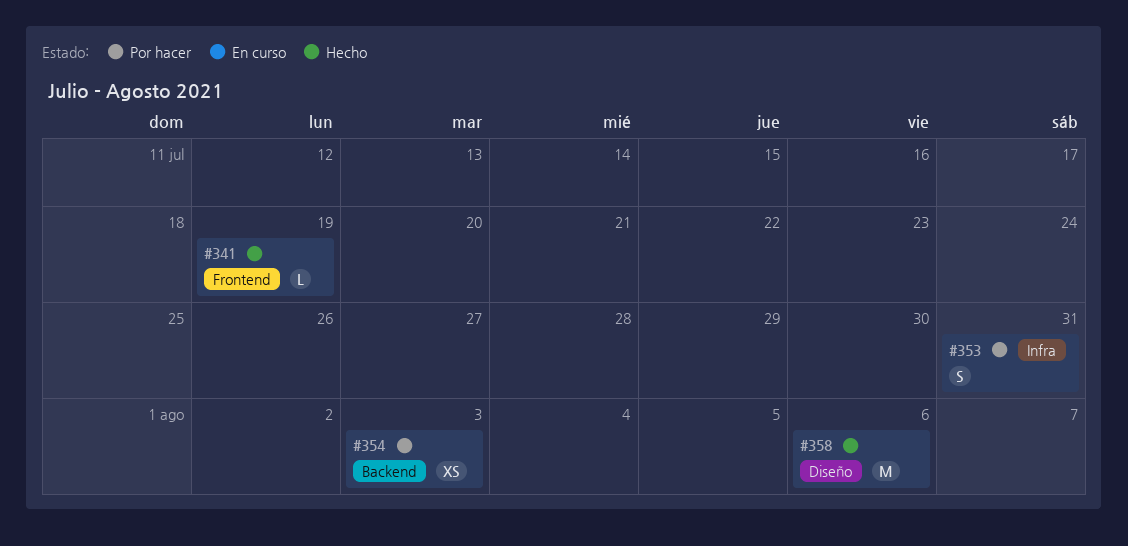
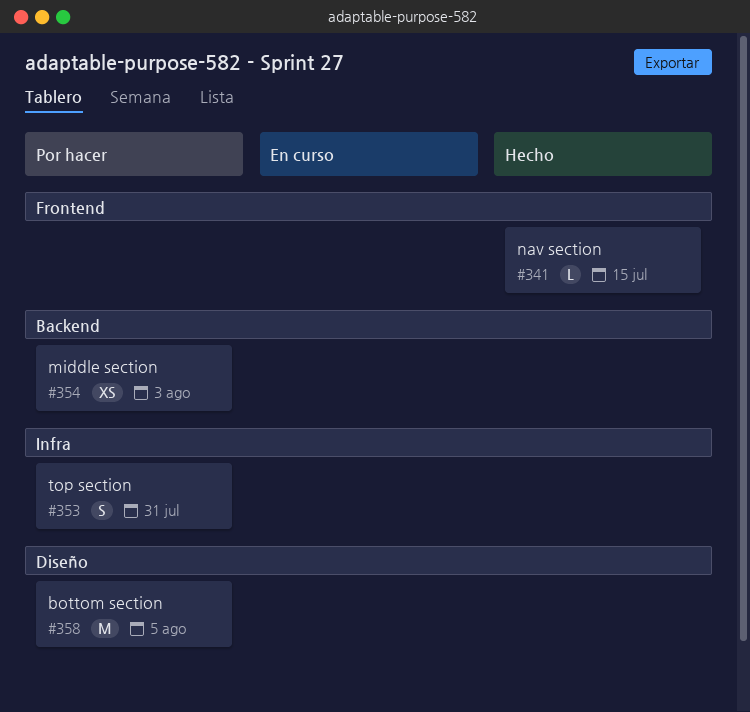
#341, due: Jul 19 -> Jul 15
#358, status: Hecho -> Por hacer
#358, due: Aug 6 -> Aug 5

